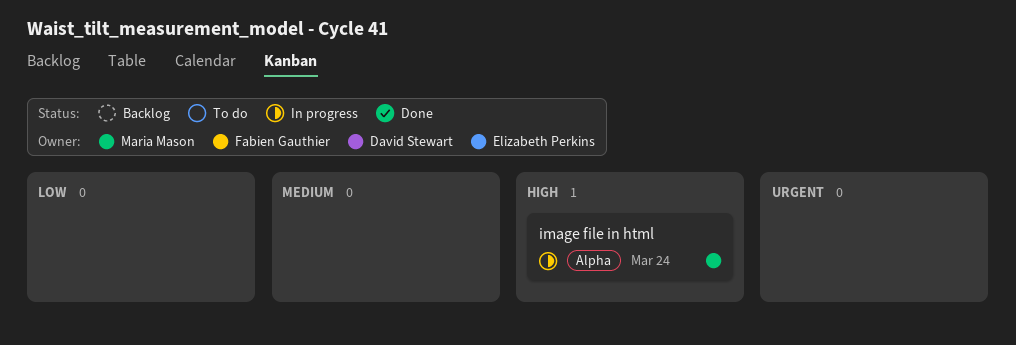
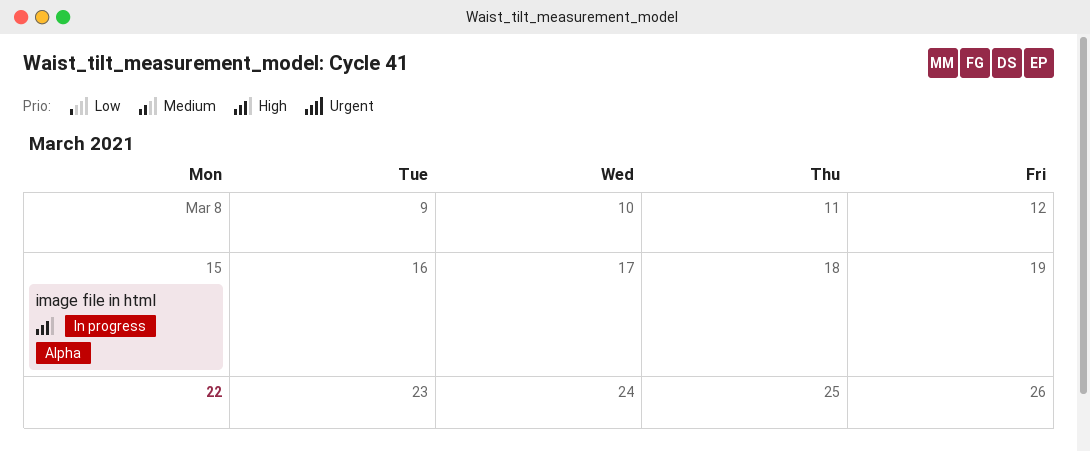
image file in html, due: Mar 24 -> Mar 15

